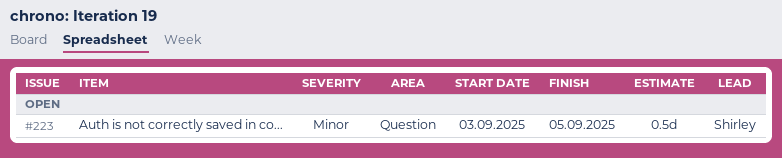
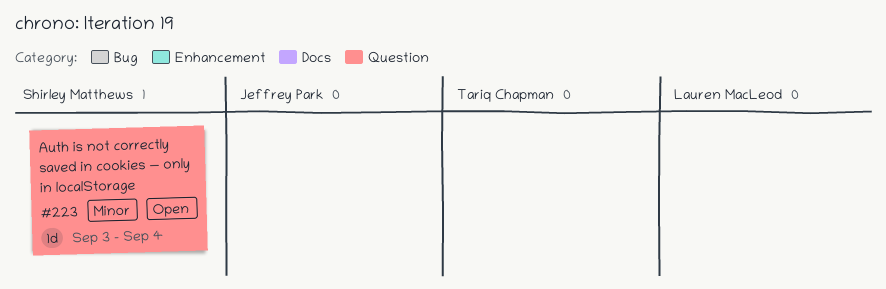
#223, estimate: 0.5d -> 1d
#223, due: Sep 5 -> Sep 4

